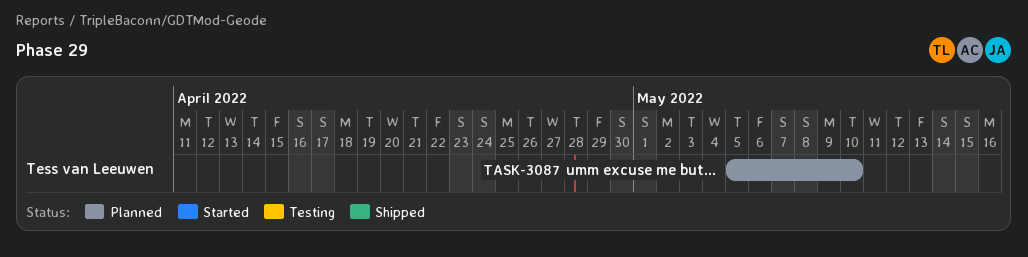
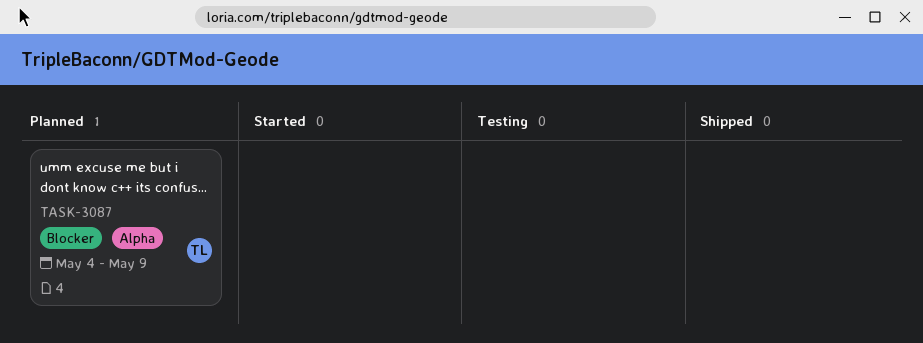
TASK-3087, start: May 5 -> May 4
TASK-3087, due: May 10 -> May 9

